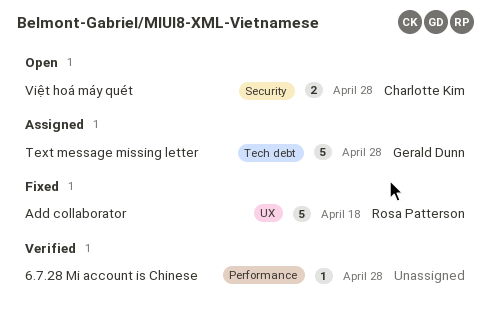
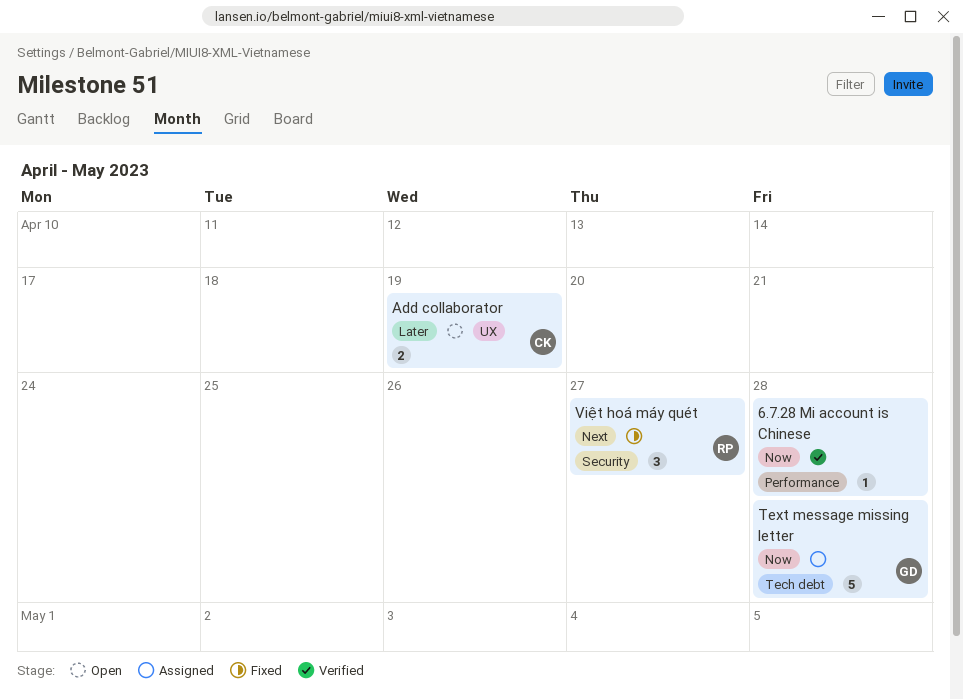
Add collaborator, status: Fixed -> Open
Add collaborator, owner: Rosa Patterson -> Charlotte Kim
Add collaborator, estimate: 5 -> 2
Add collaborator, due: Apr 18 -> Apr 19
Việt hoá máy quét, status: Open -> Fixed
Việt hoá máy quét, owner: Charlotte Kim -> Rosa Patterson
Việt hoá máy quét, estimate: 2 -> 3
Việt hoá máy quét, due: Apr 28 -> Apr 27

